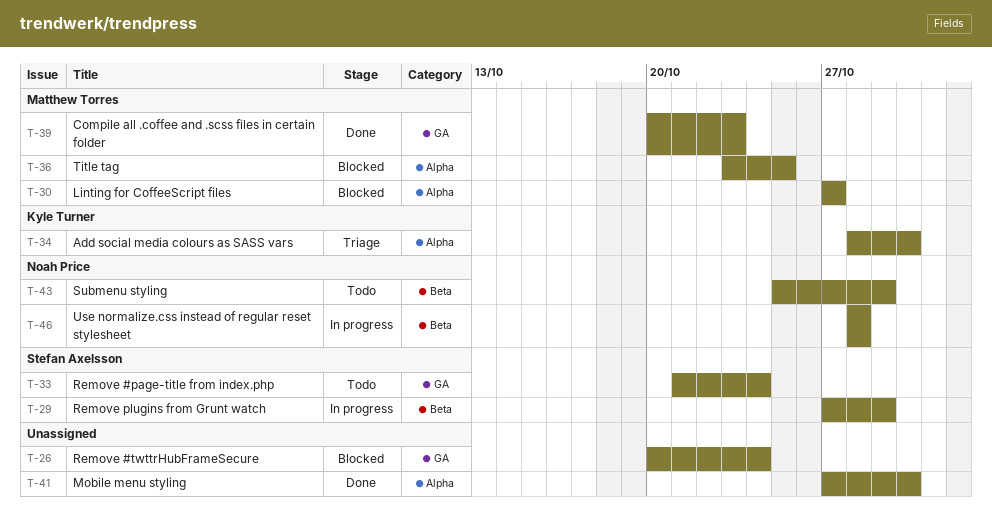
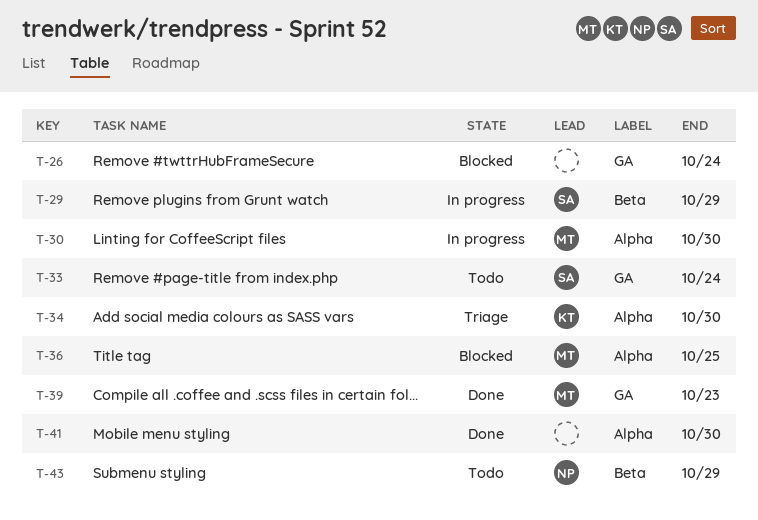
T-30, status: Blocked -> In progress
T-30, due: Oct 27 -> Oct 30
T-46: present -> none

